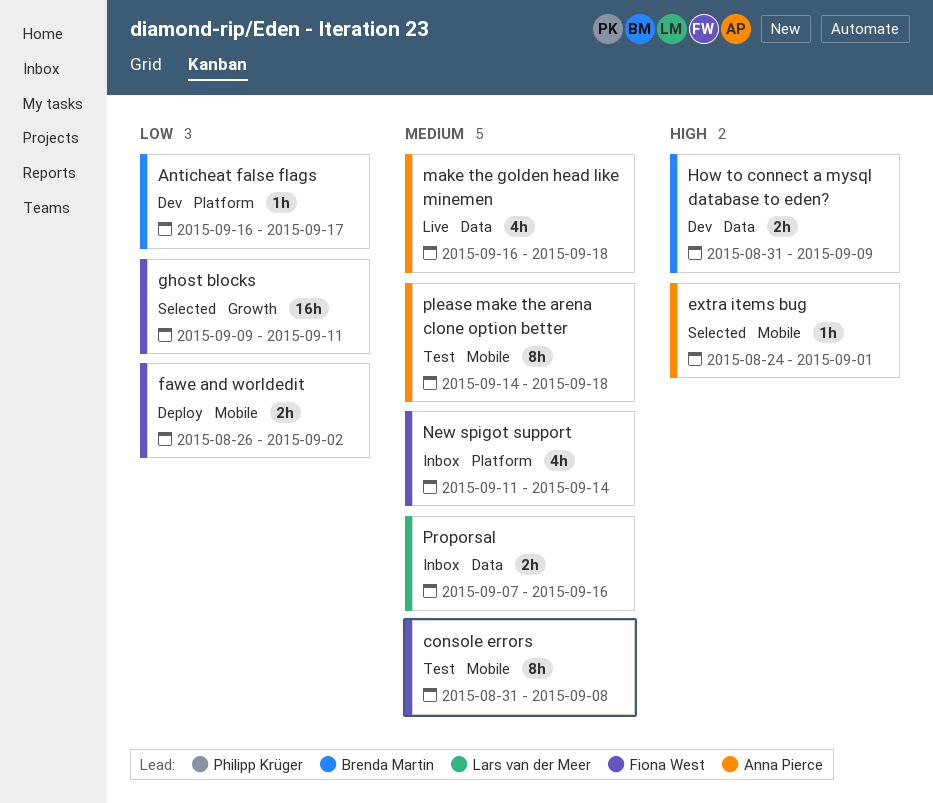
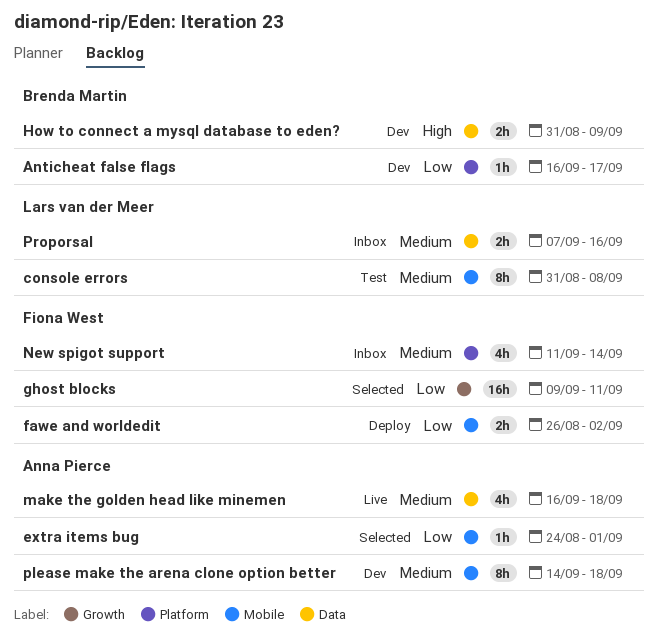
console errors, owner: Fiona West -> Lars van der Meer
extra items bug, priority: High -> Low
please make the arena clone option better, status: Test -> Dev

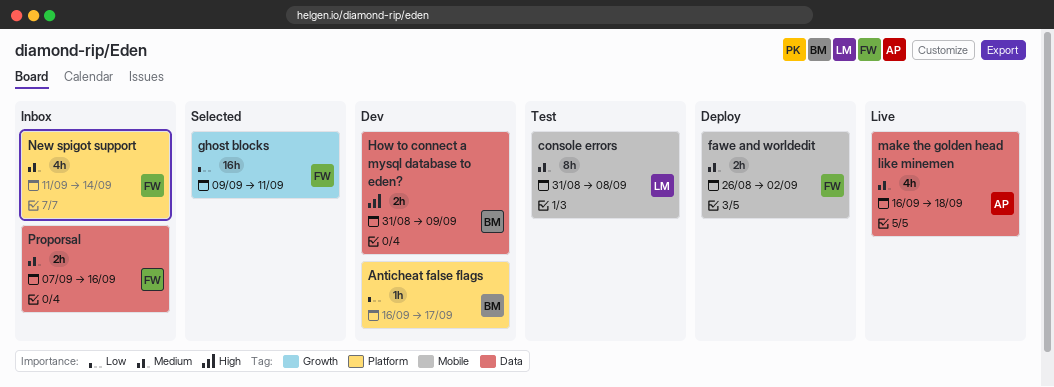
extra items bug: present -> none
fawe and worldedit, priority: Low -> Medium
please make the arena clone option better: present -> none
Proporsal, owner: Lars van der Meer -> Fiona West

